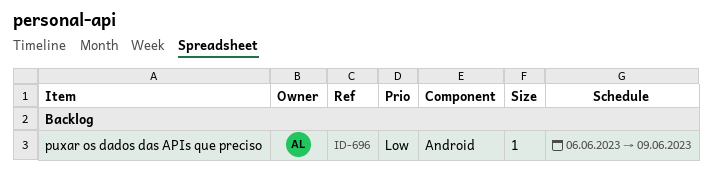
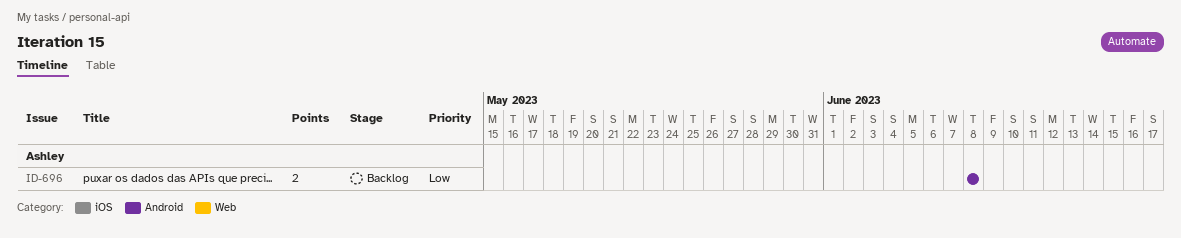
ID-696, estimate: 1 -> 2
ID-696, start: Jun 6 -> Jun 8
ID-696, due: Jun 9 -> Jun 8

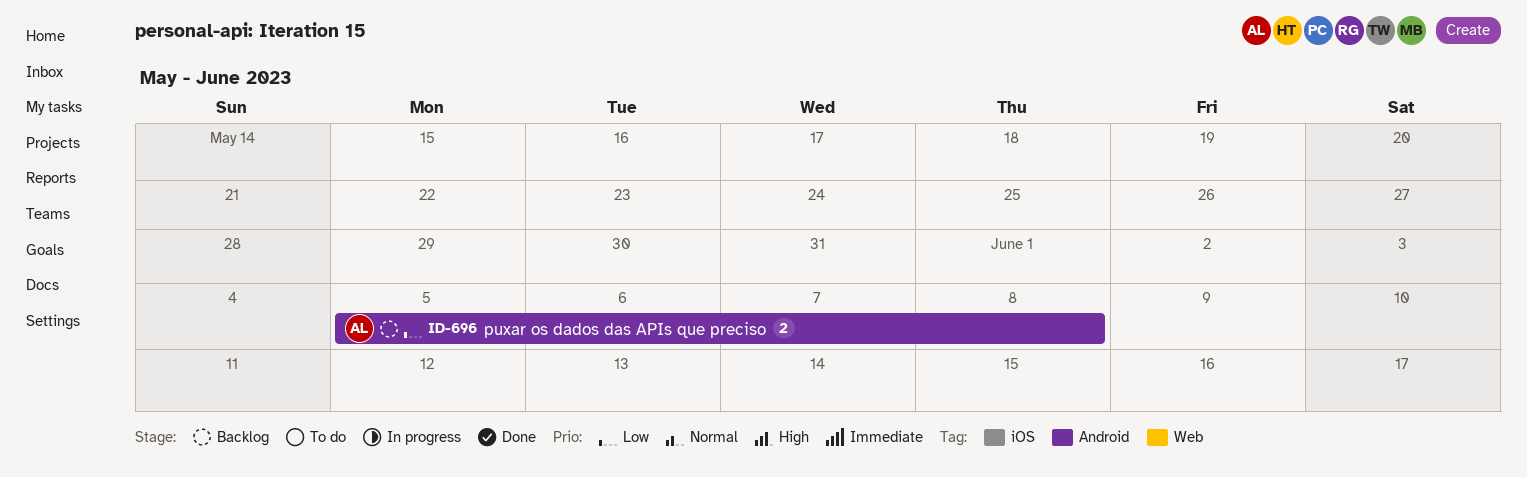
ID-696, start: Jun 8 -> Jun 5

